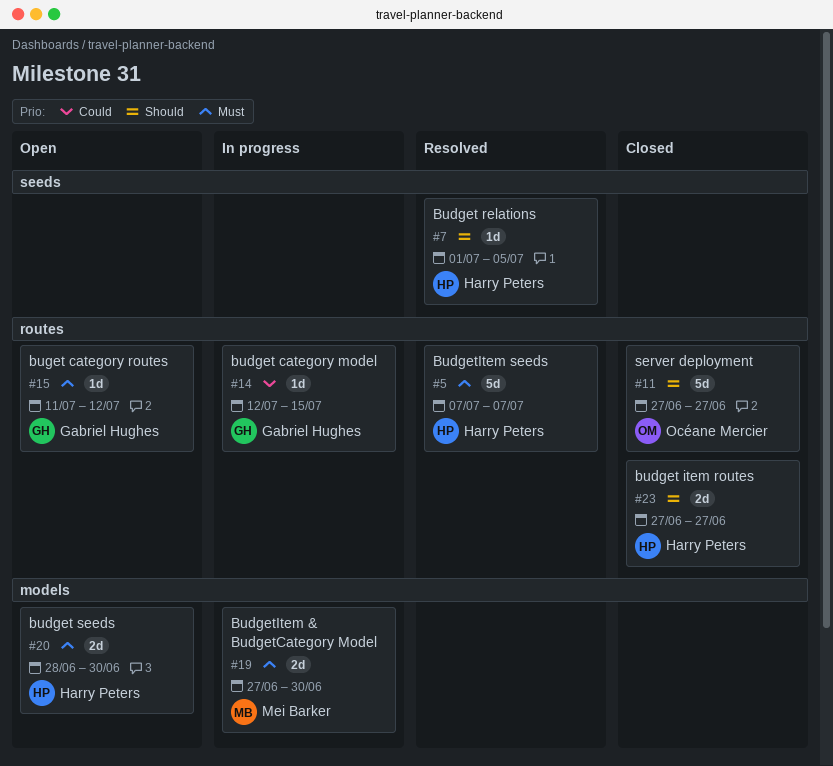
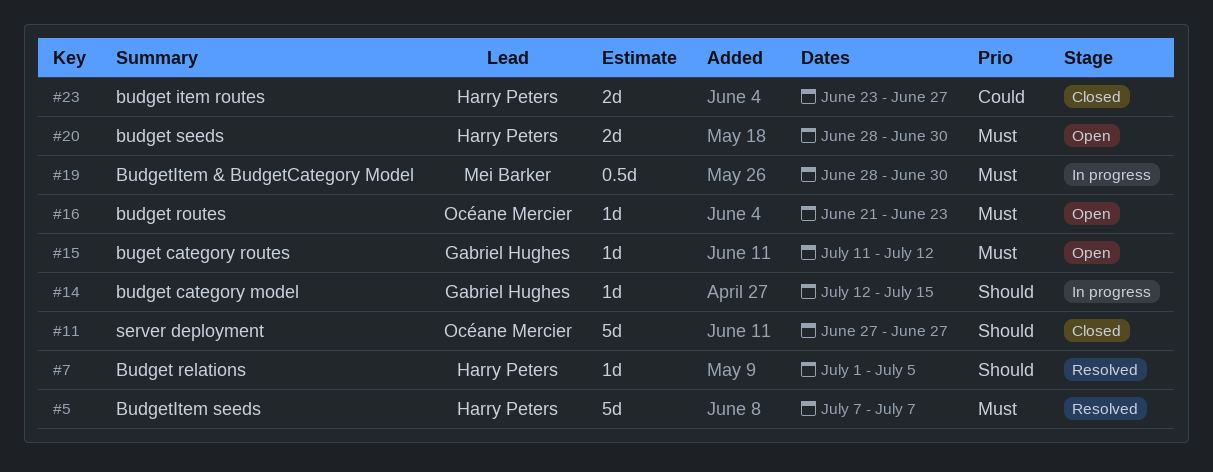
#14, priority: Could -> Should
#16: none -> present
#19, estimate: 2d -> 0.5d
#19, start: Jun 27 -> Jun 28
#23, priority: Should -> Could
#23, start: Jun 27 -> Jun 23

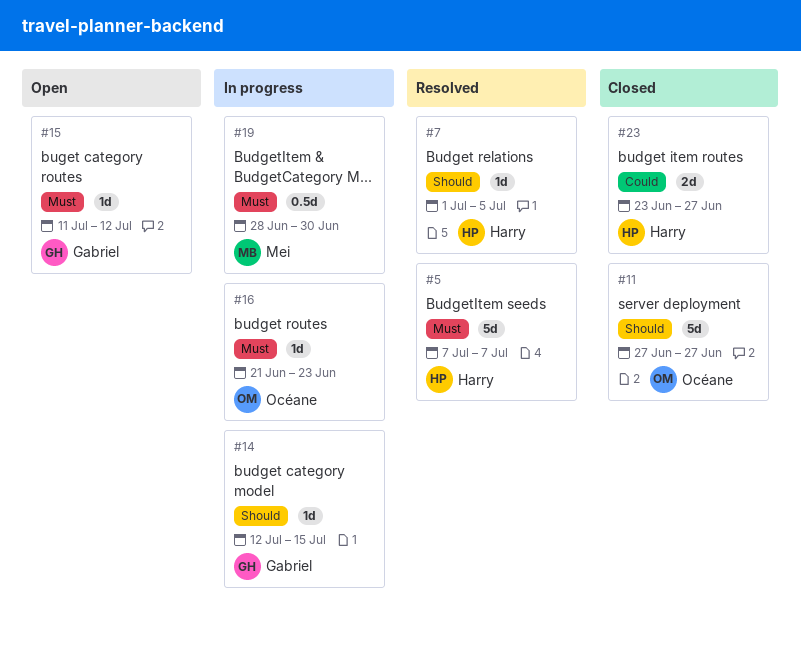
#16, status: Open -> In progress
#20: present -> none

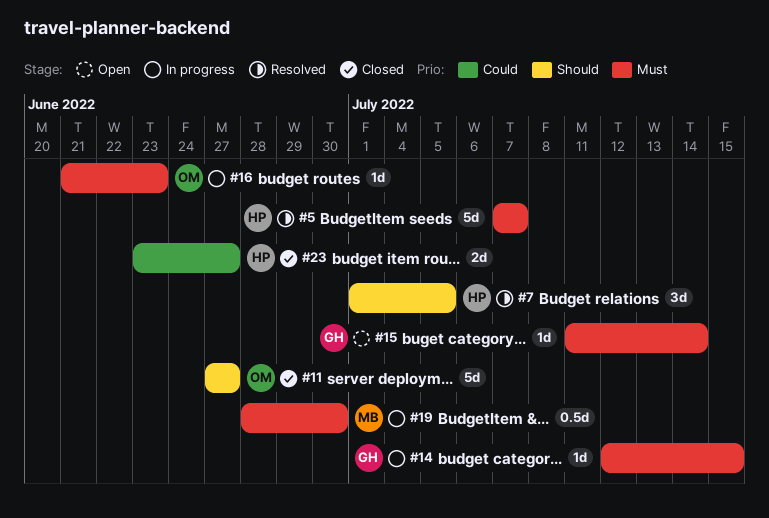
#7, estimate: 1d -> 3d
#14, priority: Should -> Must
#15, due: Jul 12 -> Jul 14

